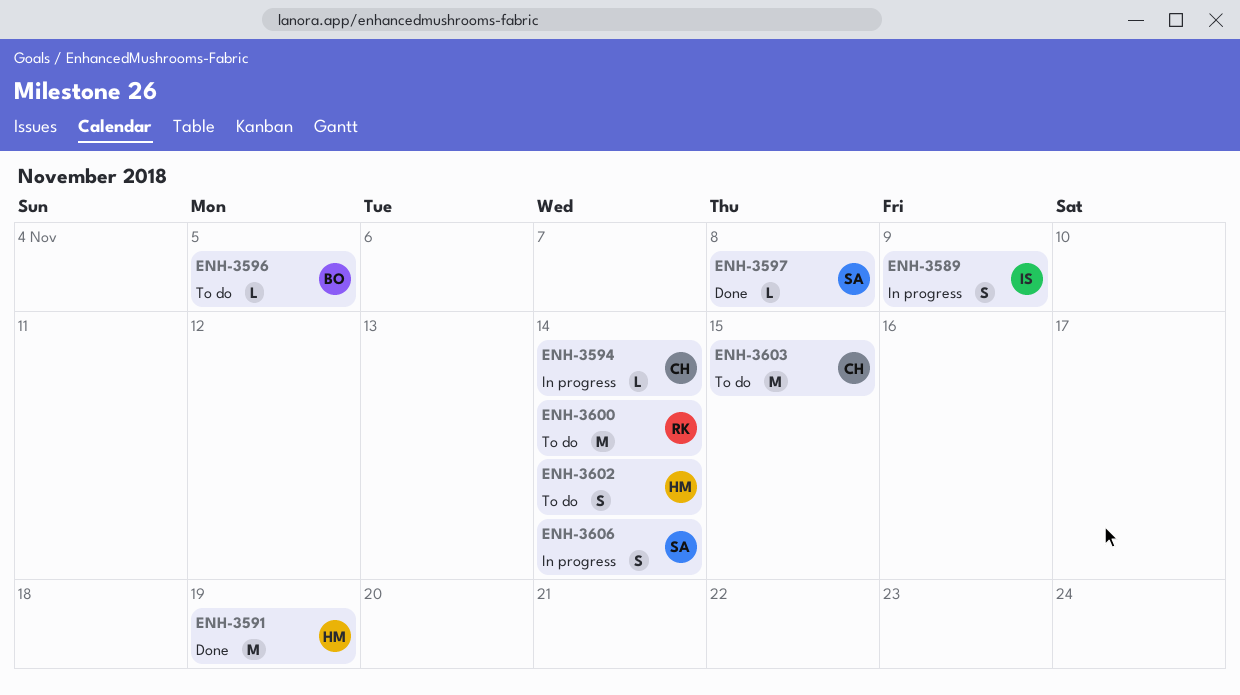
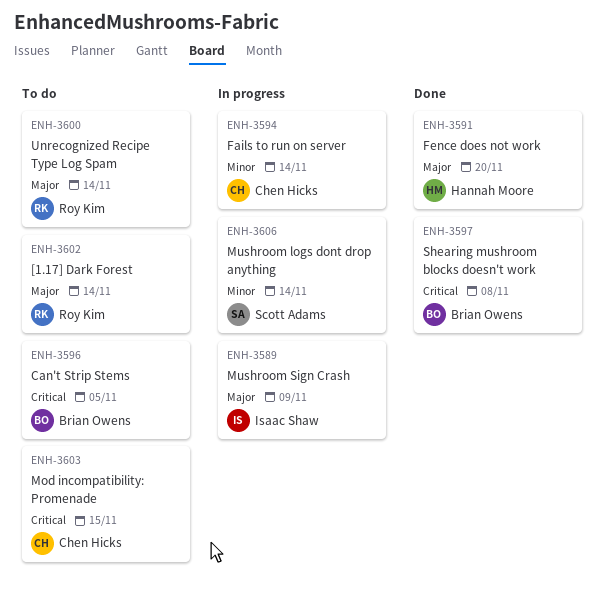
ENH-3591, due: Nov 19 -> Nov 20
ENH-3597, owner: Scott Adams -> Brian Owens
ENH-3602, owner: Hannah Moore -> Roy Kim

